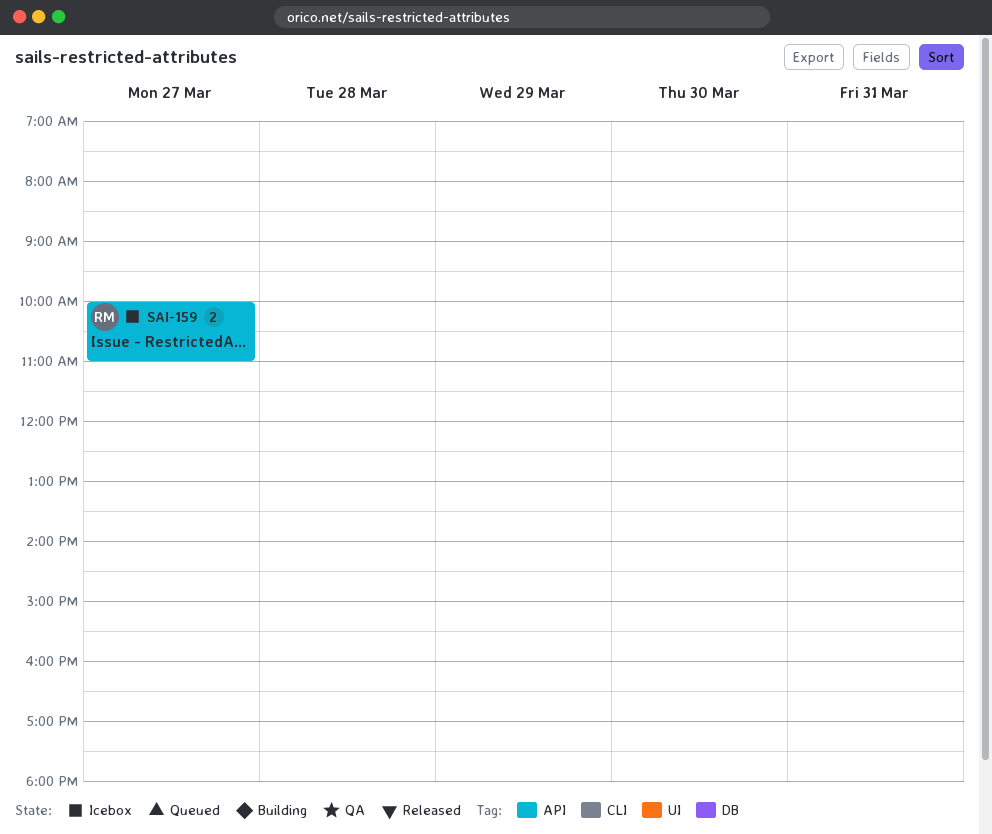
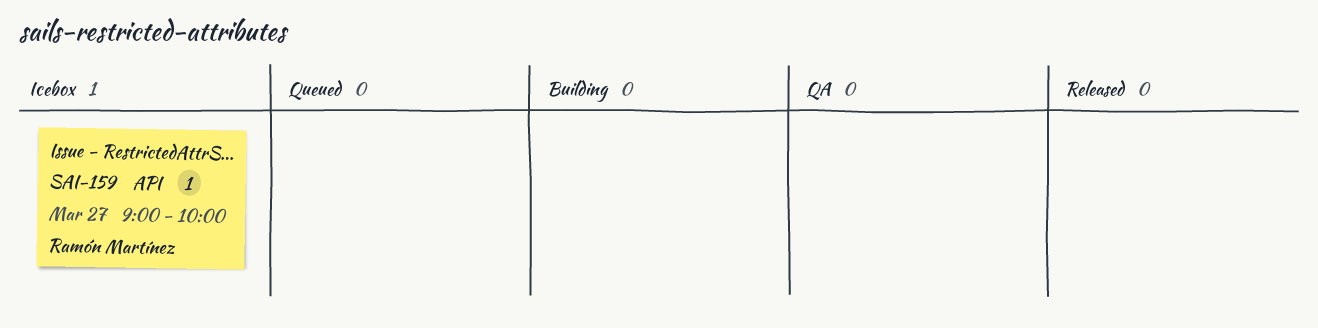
SAI-159, estimate: 2 -> 1
SAI-159, begins: 10:00 -> 09:00
SAI-159, ends: 11:00 -> 10:00

